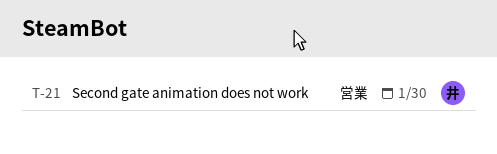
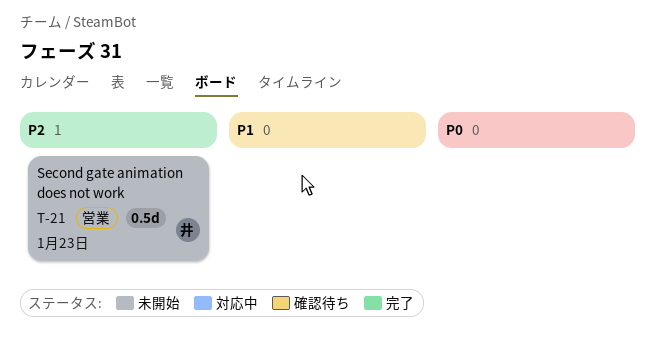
T-21, due: Jan 30 -> Jan 23

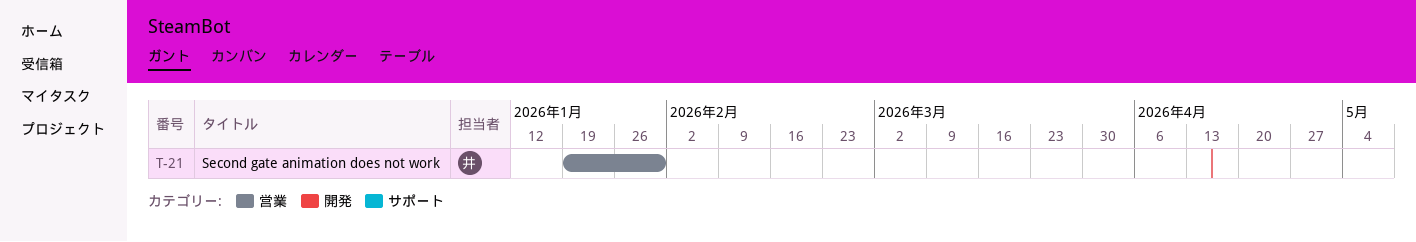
T-21, due: Jan 23 -> Jan 30

